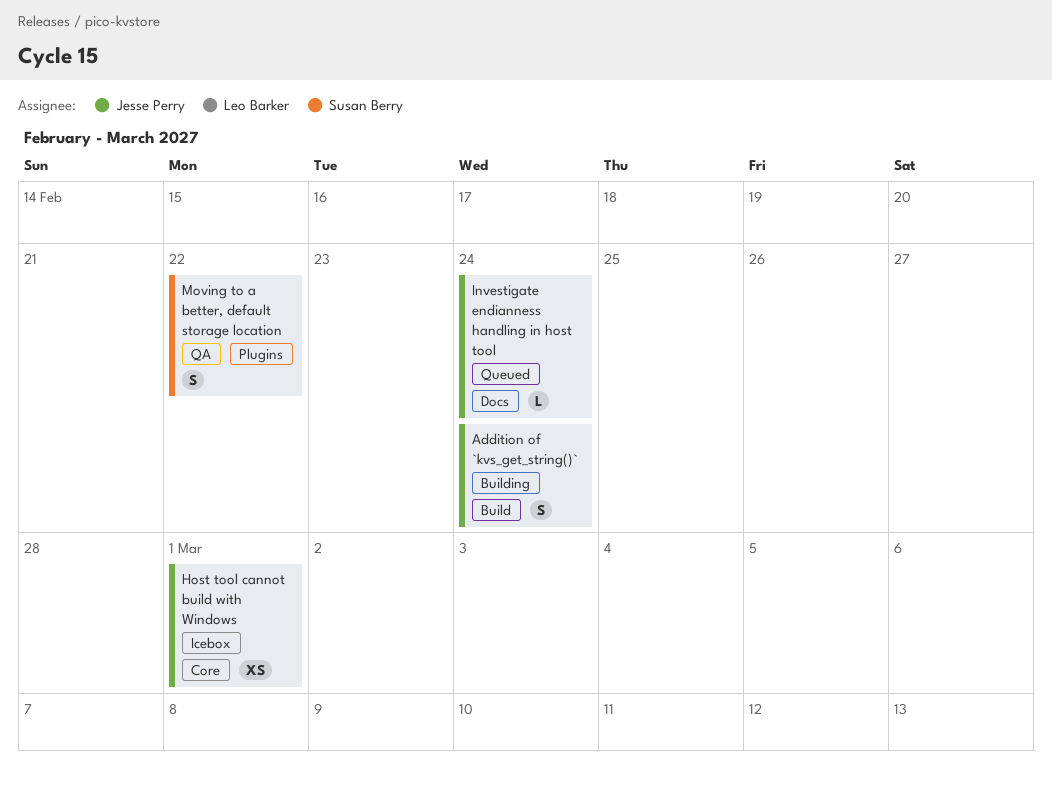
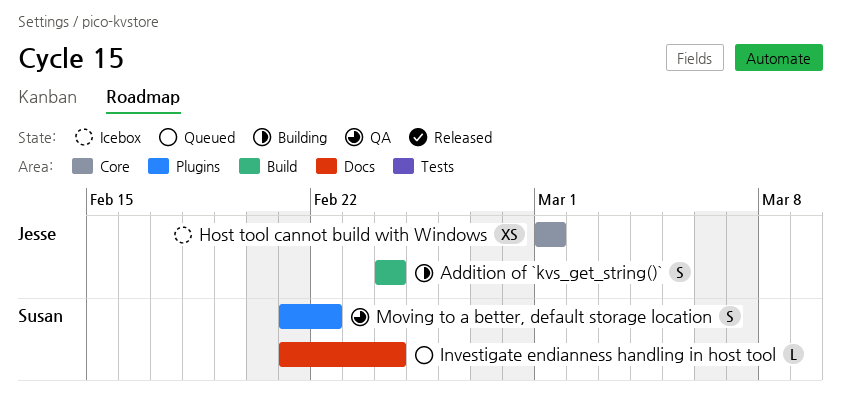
Investigate endianness handling in host tool, owner: Jesse Perry -> Susan Berry

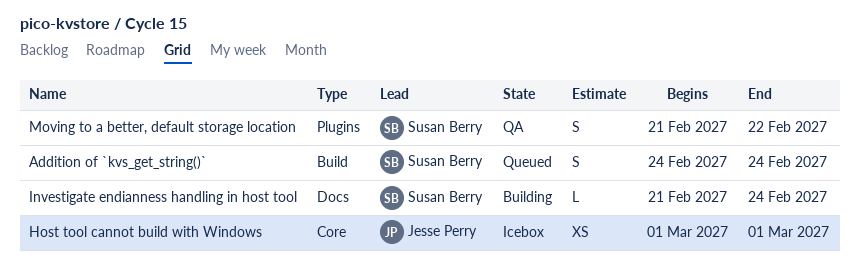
Addition of `kvs_get_string()`, status: Building -> Queued
Addition of `kvs_get_string()`, owner: Jesse Perry -> Susan Berry
Investigate endianness handling in host tool, status: Queued -> Building

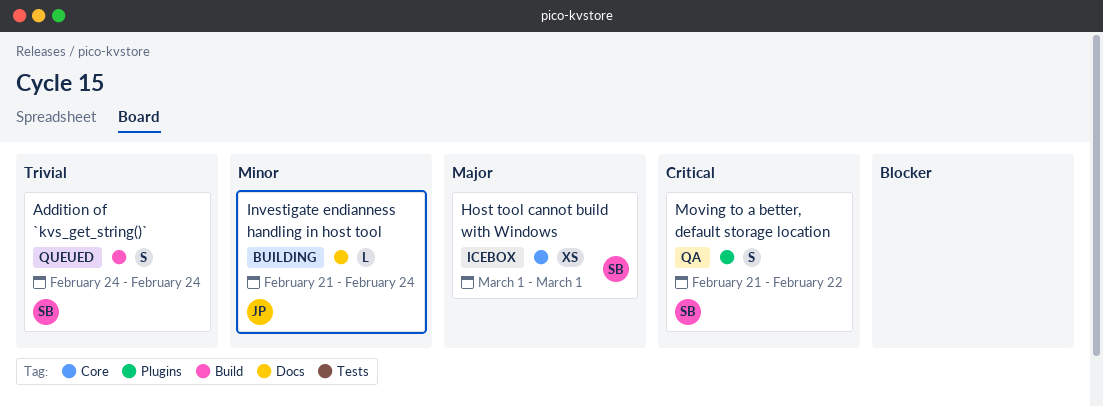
Host tool cannot build with Windows, owner: Jesse Perry -> Susan Berry
Investigate endianness handling in host tool, owner: Susan Berry -> Jesse Perry

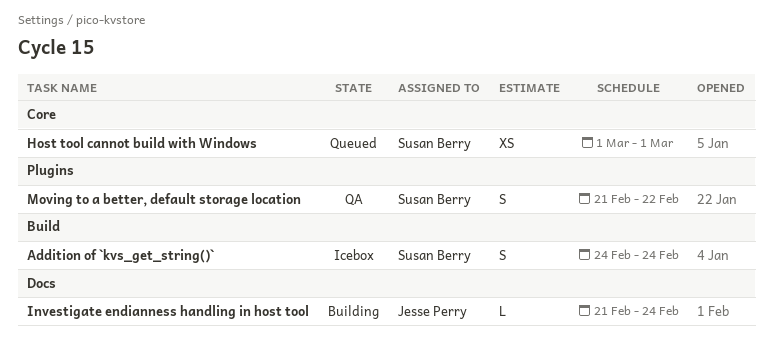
Addition of `kvs_get_string()`, status: Queued -> Icebox
Host tool cannot build with Windows, status: Icebox -> Queued

